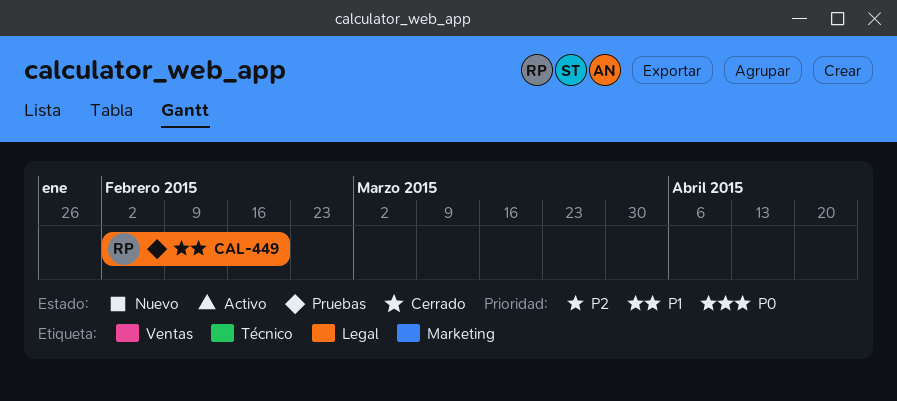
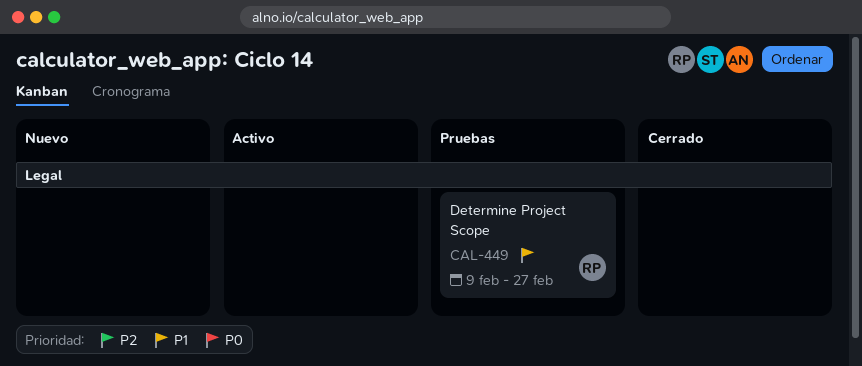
CAL-449, start: Feb 2 -> Feb 9
CAL-449, due: Feb 20 -> Feb 27

